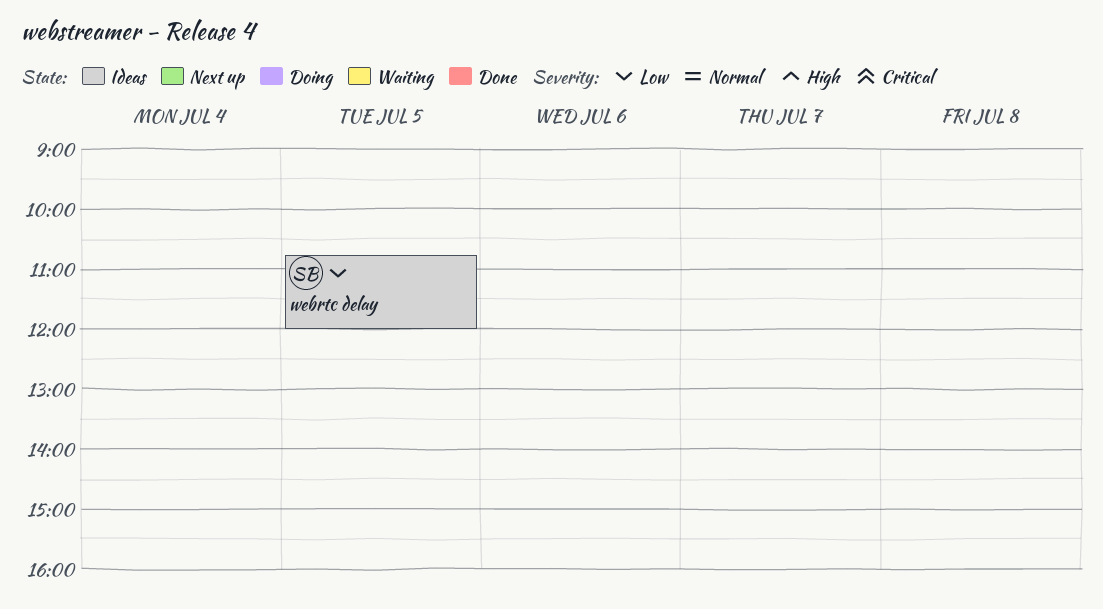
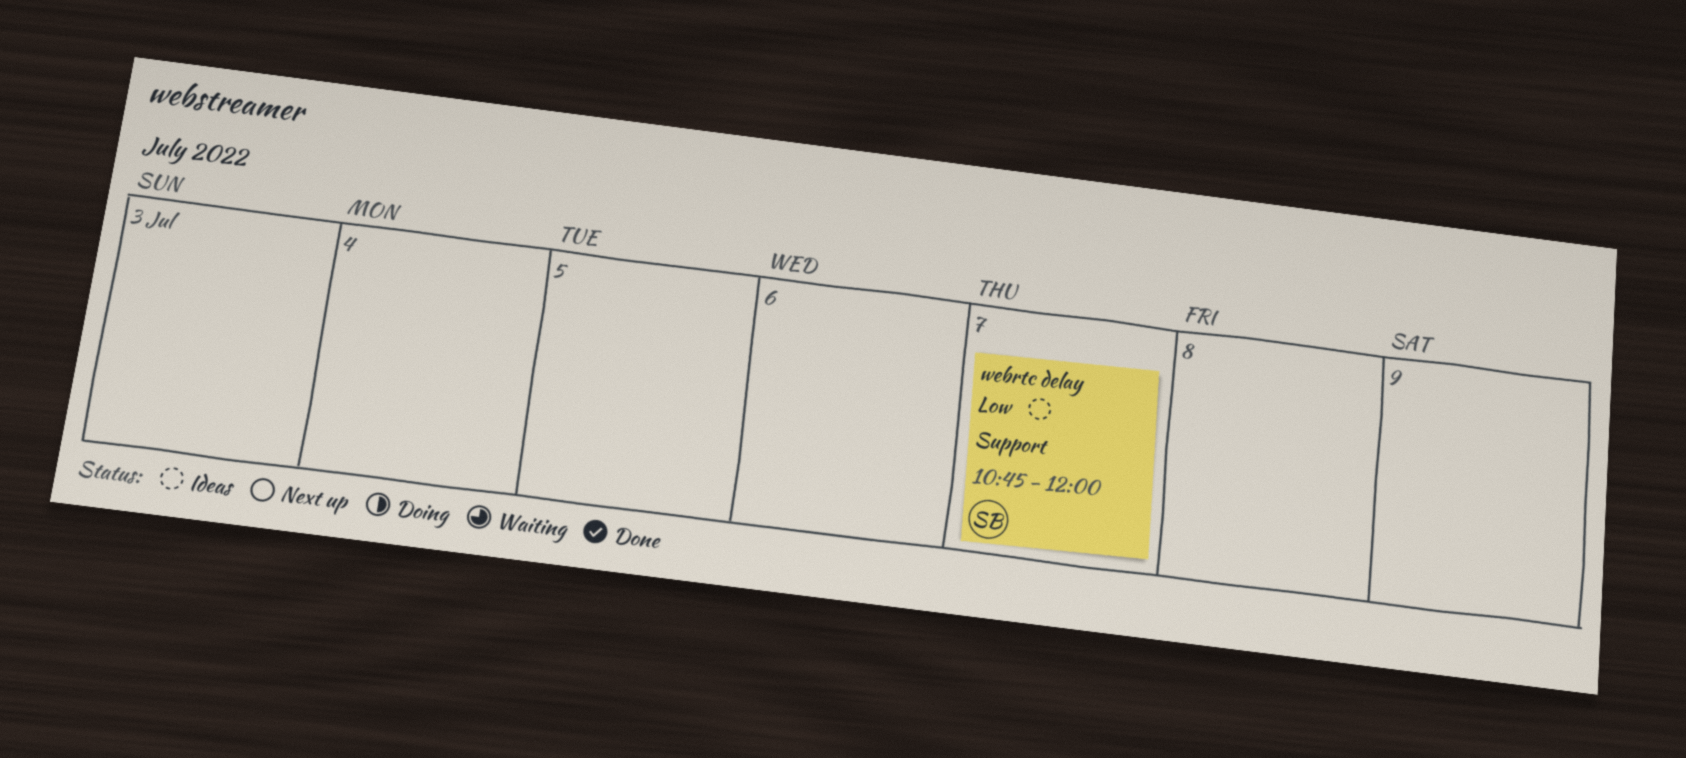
webrtc delay, day: Jul 5 -> Jul 7

